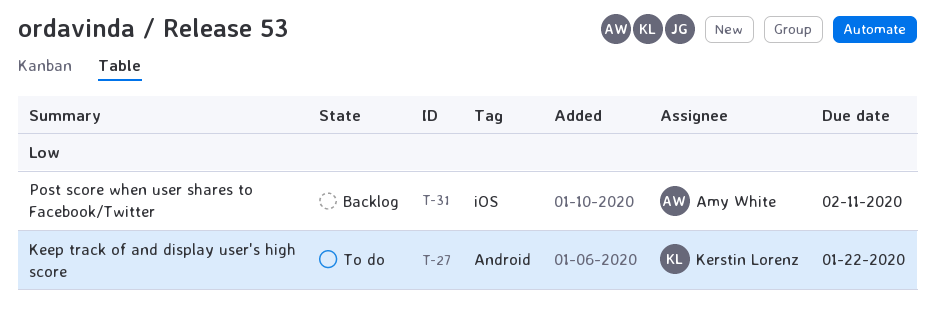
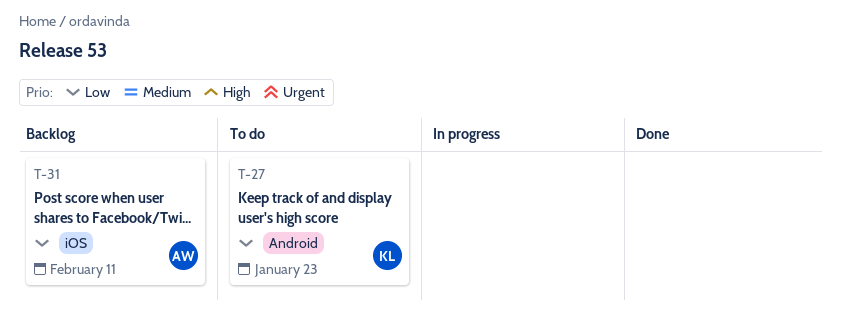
T-27, due: Jan 22 -> Jan 23

